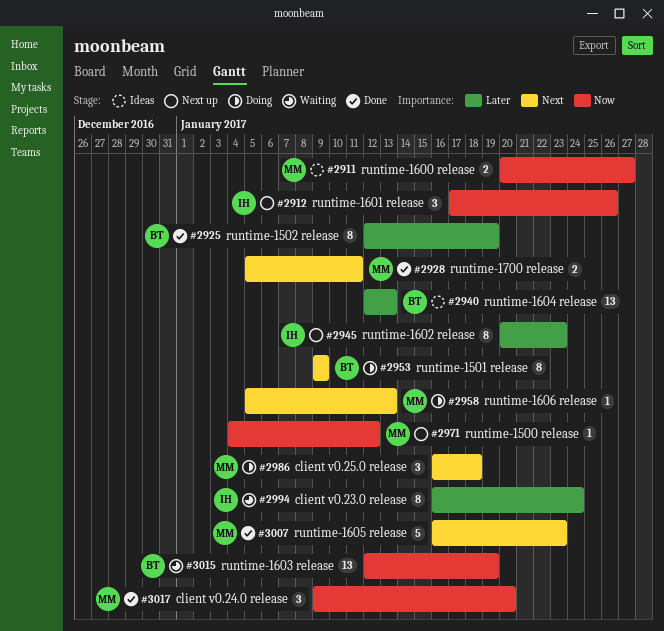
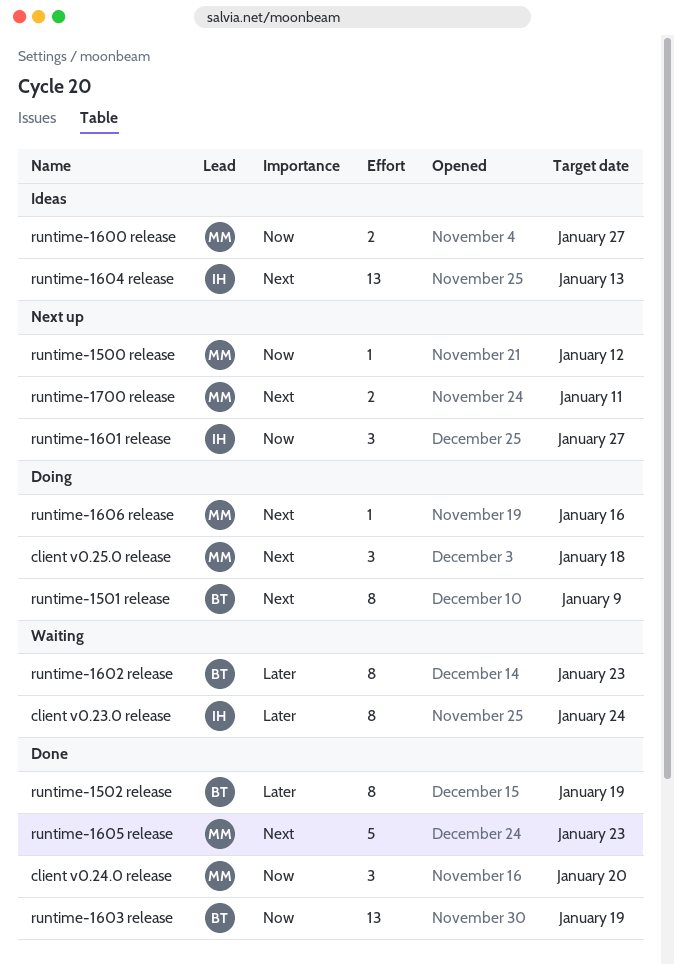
runtime-1601 release, due: Jan 26 -> Jan 27
runtime-1602 release, status: Next up -> Waiting
runtime-1602 release, owner: IH -> BT
runtime-1603 release, status: Waiting -> Done
runtime-1604 release, owner: BT -> IH
runtime-1604 release, priority: Later -> Next
runtime-1606 release, due: Jan 13 -> Jan 16
runtime-1700 release, status: Done -> Next up

